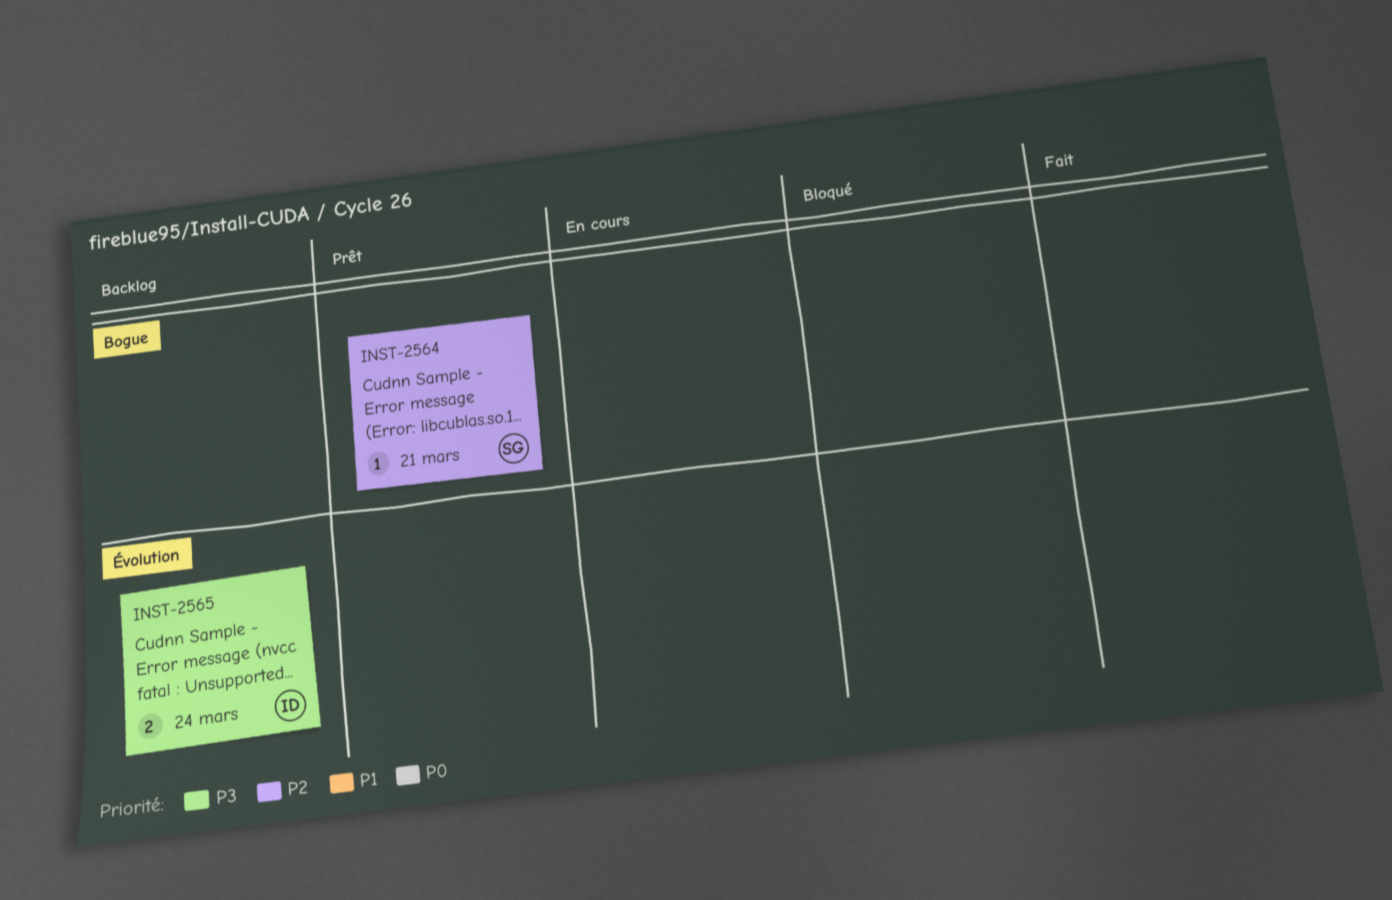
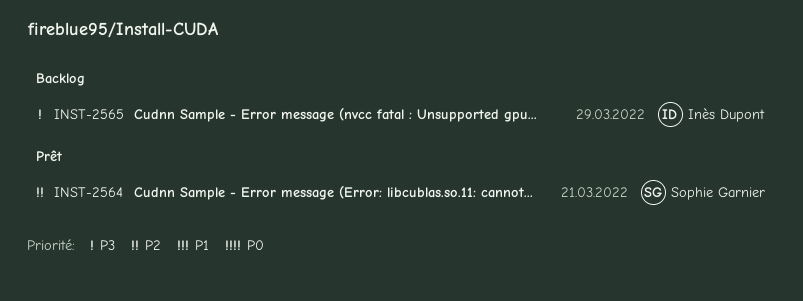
INST-2565, due: Mar 24 -> Mar 29

